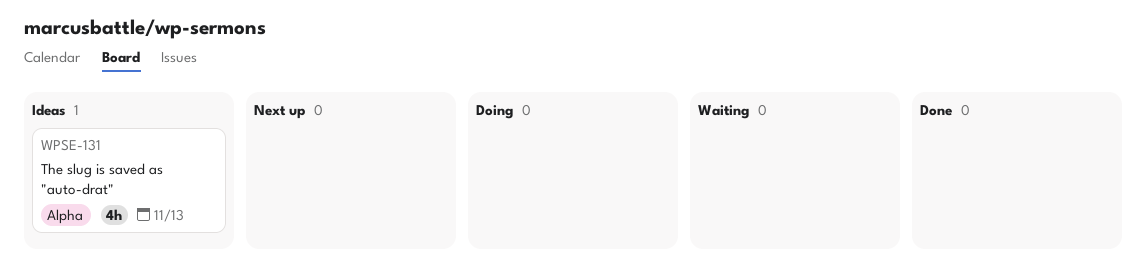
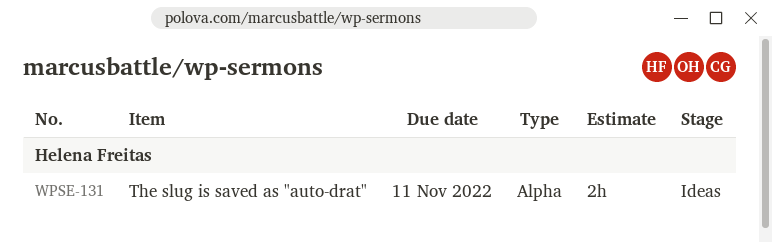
WPSE-131, estimate: 4h -> 2h
WPSE-131, due: Nov 13 -> Nov 11

